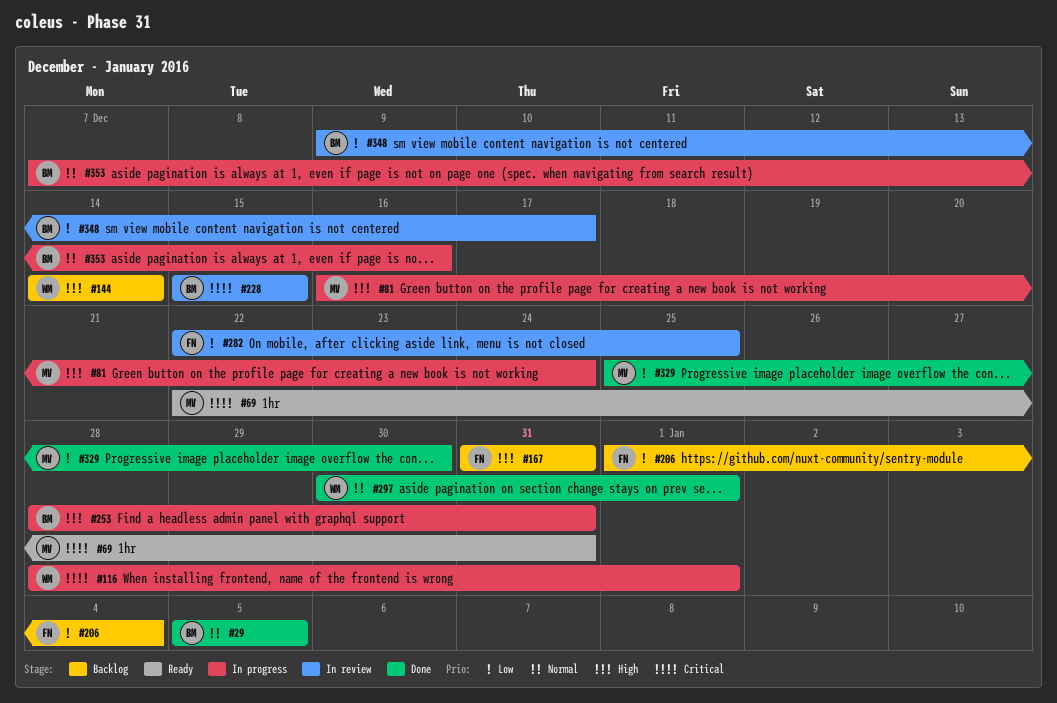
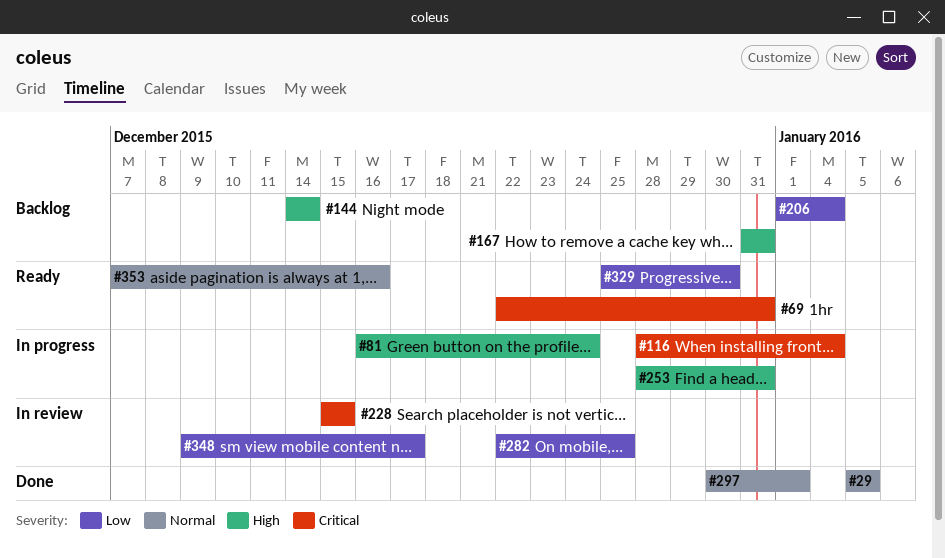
#116, due: Jan 1 -> Jan 4
#329, status: Done -> Ready
#353, status: In progress -> Ready

